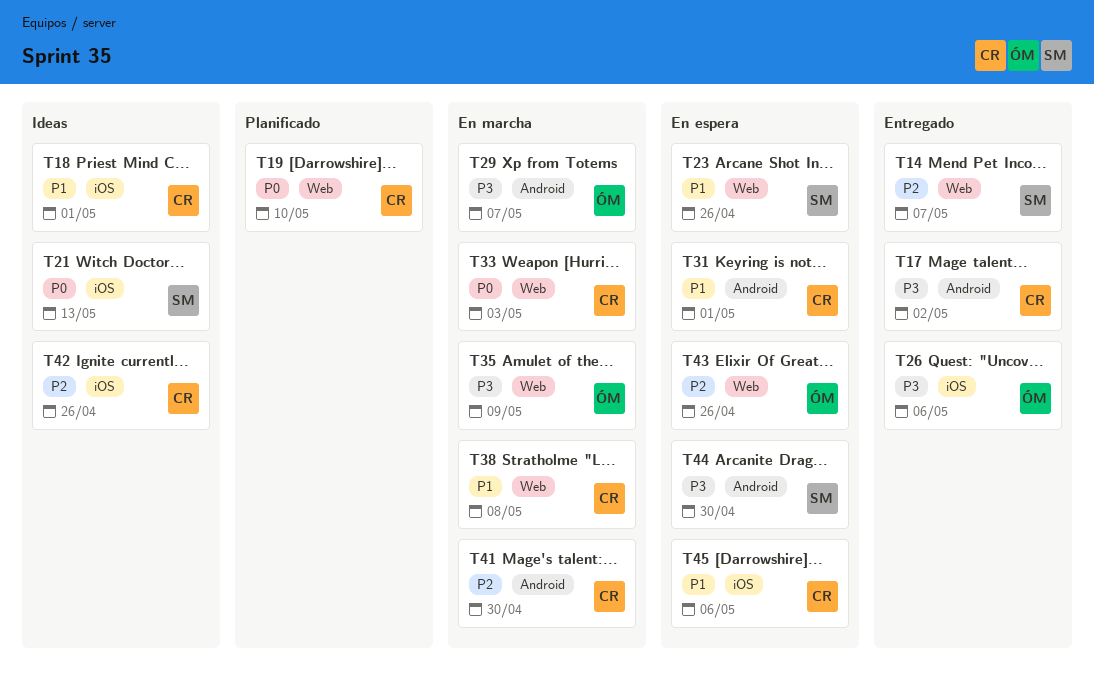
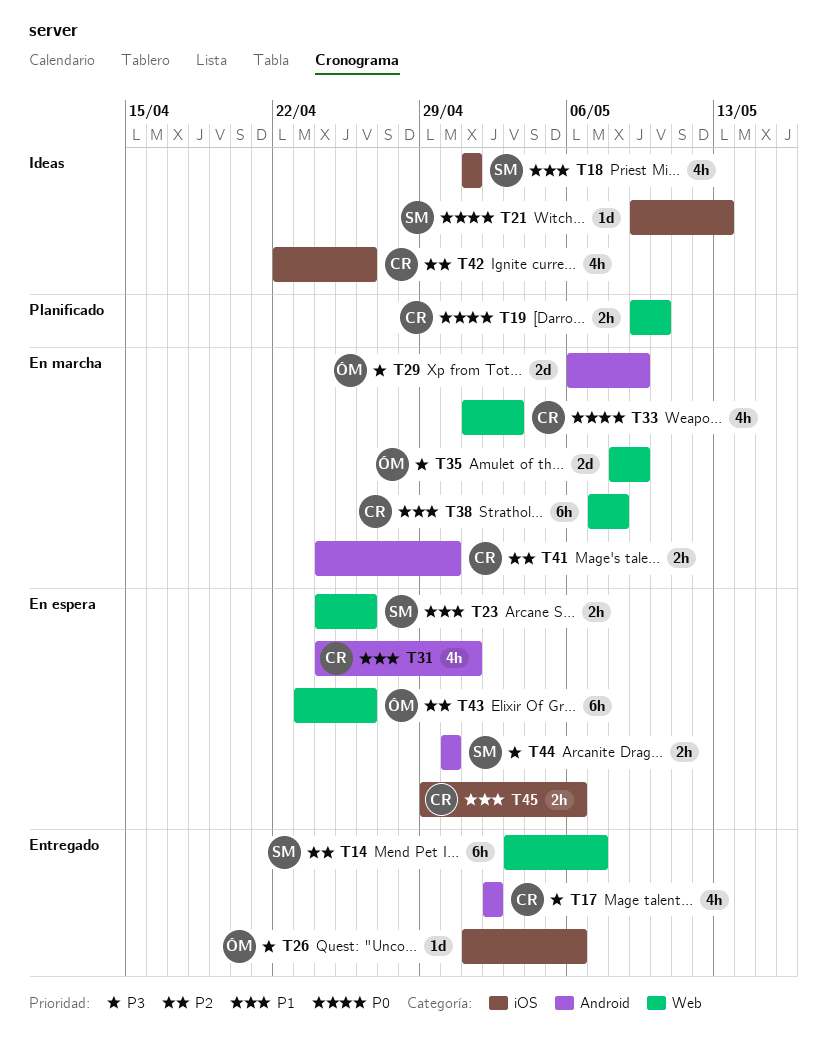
T18, owner: CR -> SM
T29, due: May 7 -> May 9

